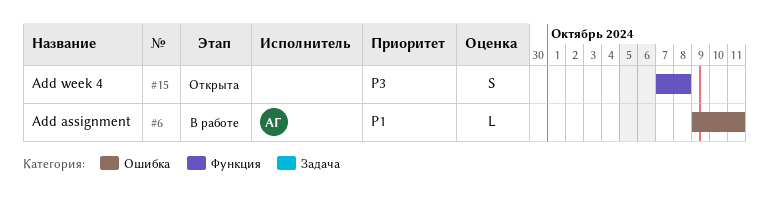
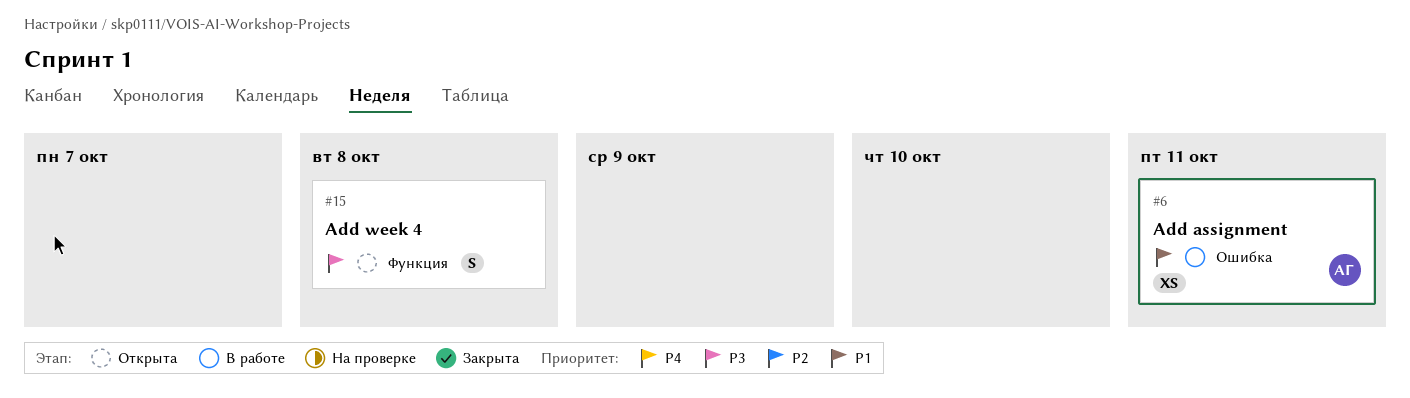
#6, estimate: L -> XS

